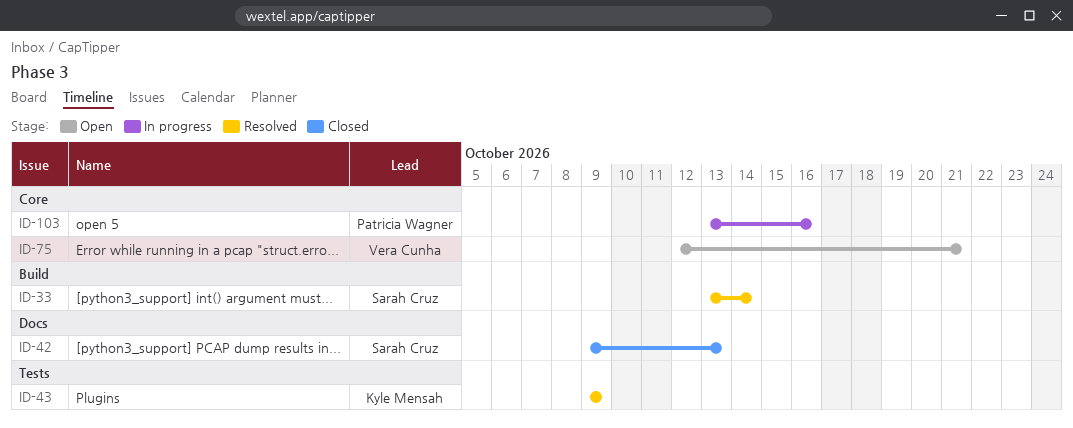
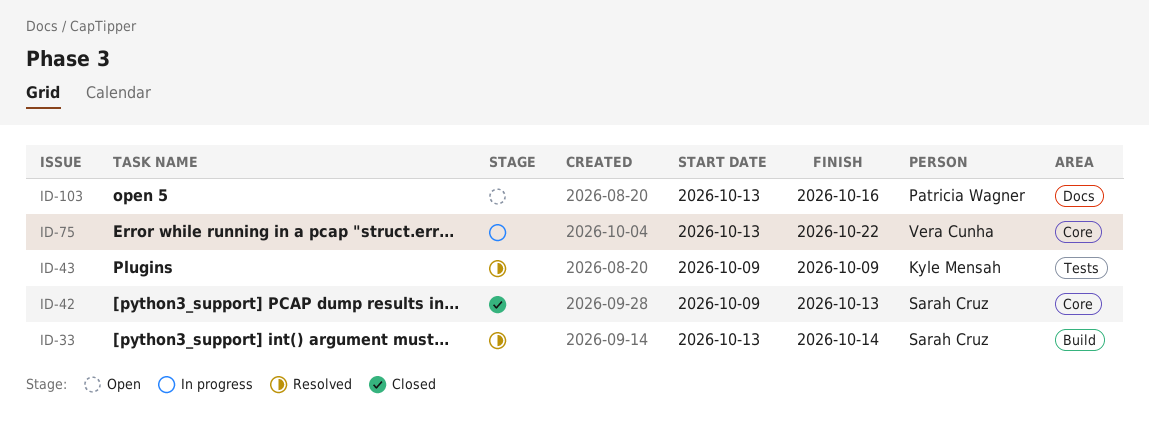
ID-42, label: Docs -> Core
ID-75, status: Open -> In progress
ID-75, start: Oct 12 -> Oct 13
ID-75, due: Oct 21 -> Oct 22
ID-103, status: In progress -> Open
ID-103, label: Core -> Docs

